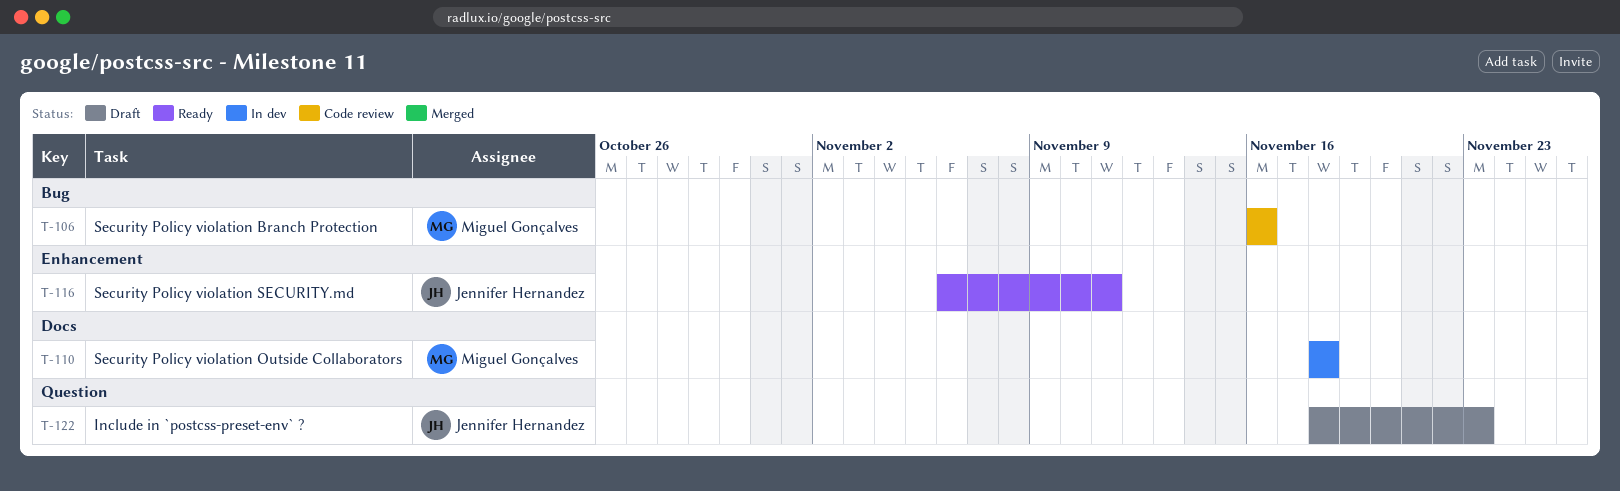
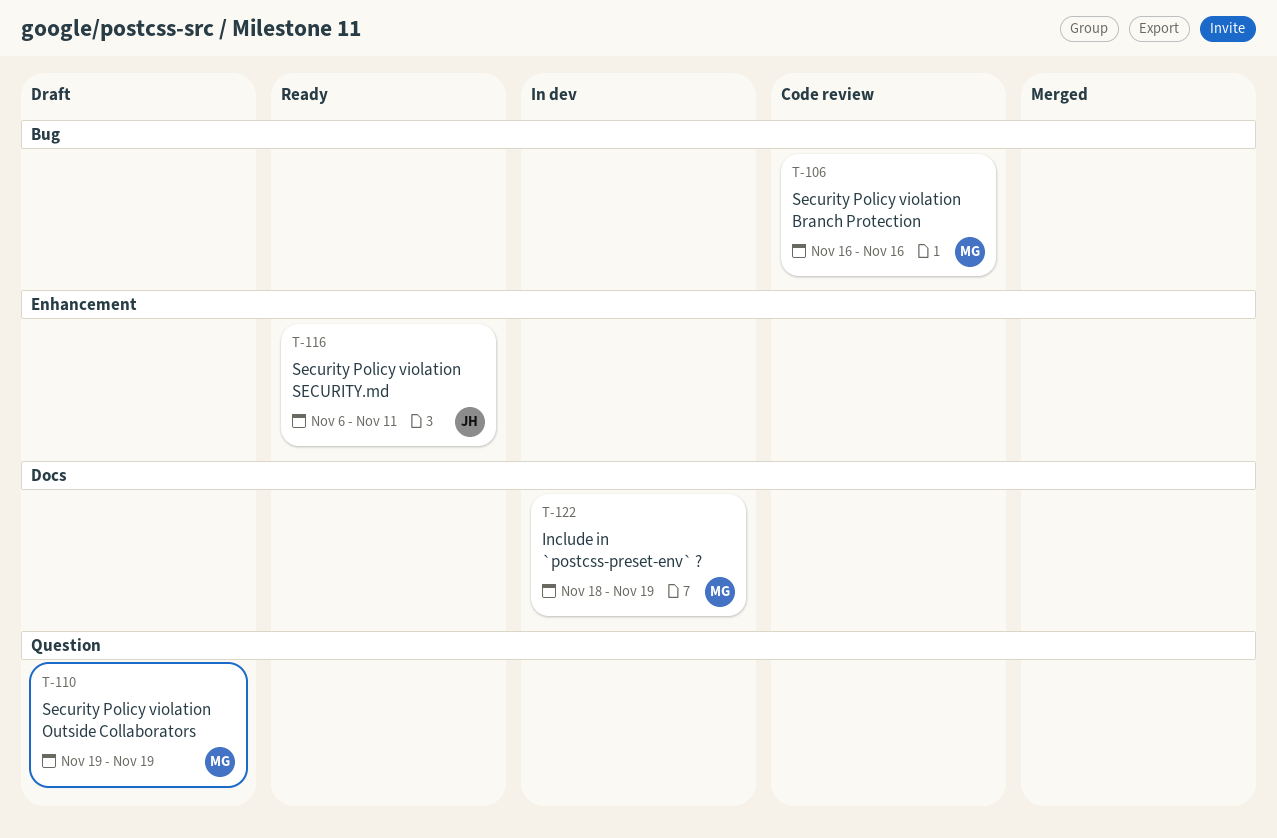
T-110, status: In dev -> Draft
T-110, label: Docs -> Question
T-110, start: Nov 18 -> Nov 19
T-110, due: Nov 18 -> Nov 19
T-122, status: Draft -> In dev
T-122, owner: Jennifer Hernandez -> Miguel Gonçalves
T-122, label: Question -> Docs
T-122, due: Nov 23 -> Nov 19

